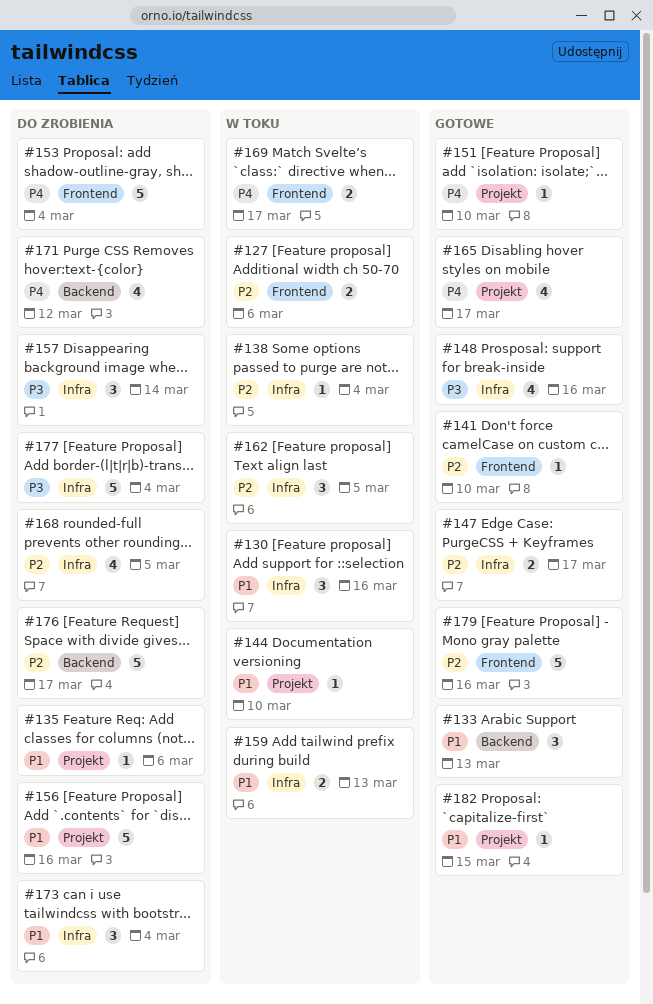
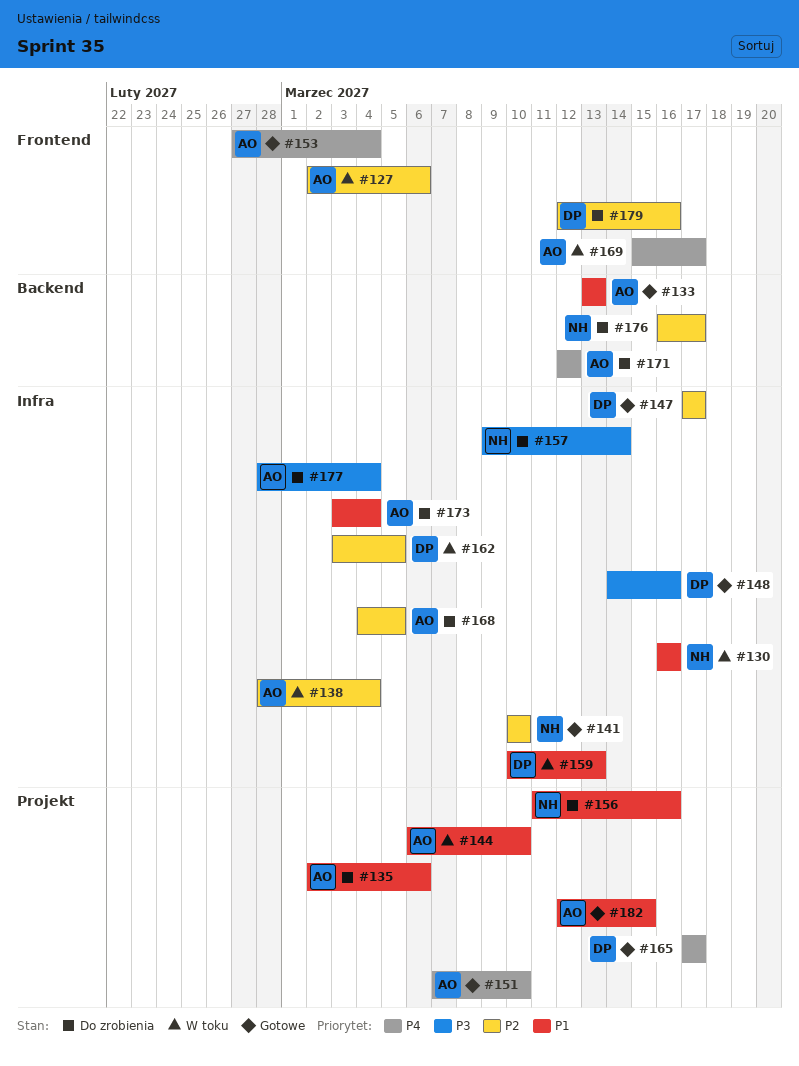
#141, label: Frontend -> Infra
#153, status: Do zrobienia -> Gotowe
#179, status: Gotowe -> Do zrobienia

